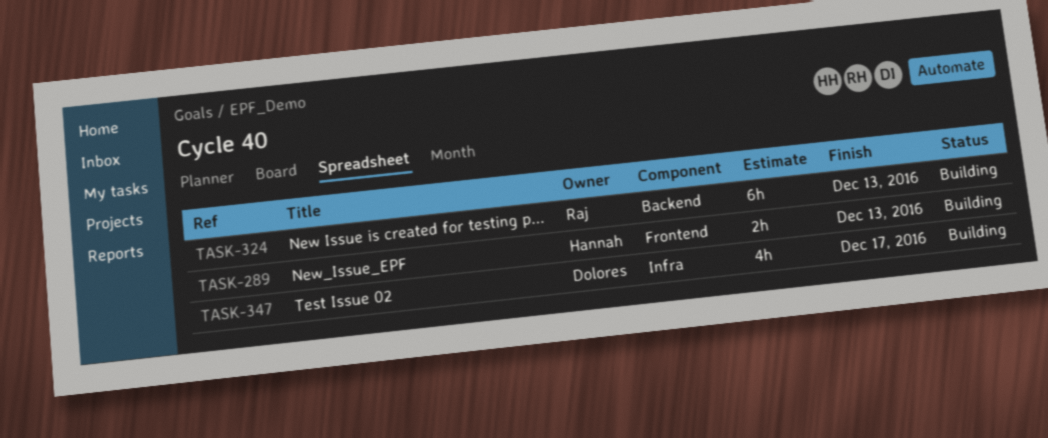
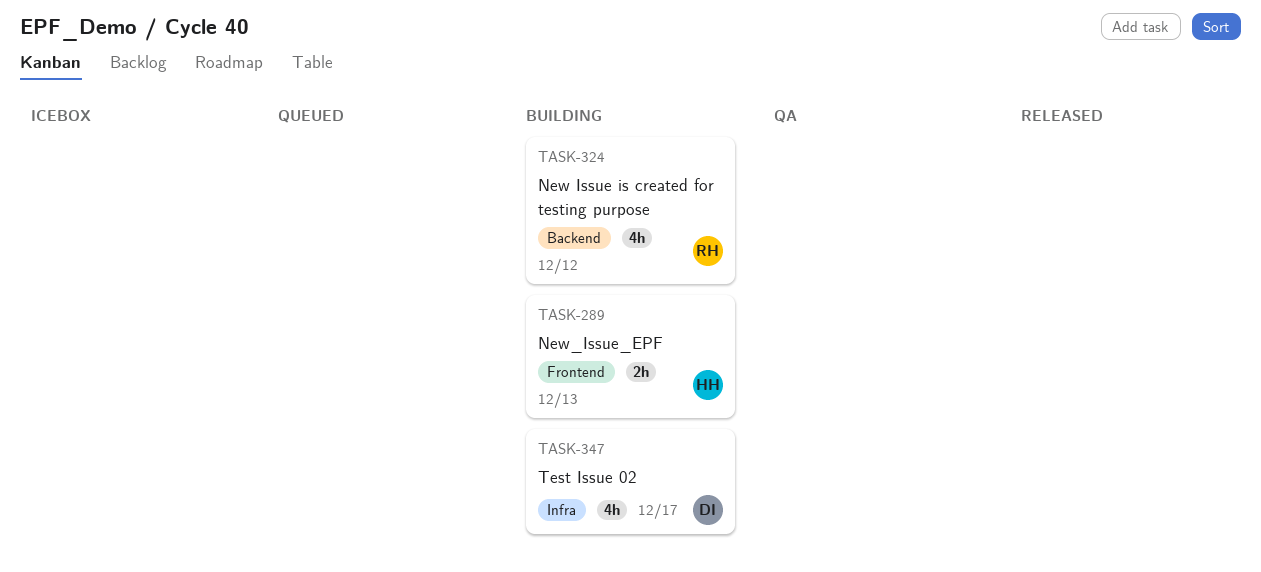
TASK-324, estimate: 6h -> 4h
TASK-324, due: Dec 13 -> Dec 12

